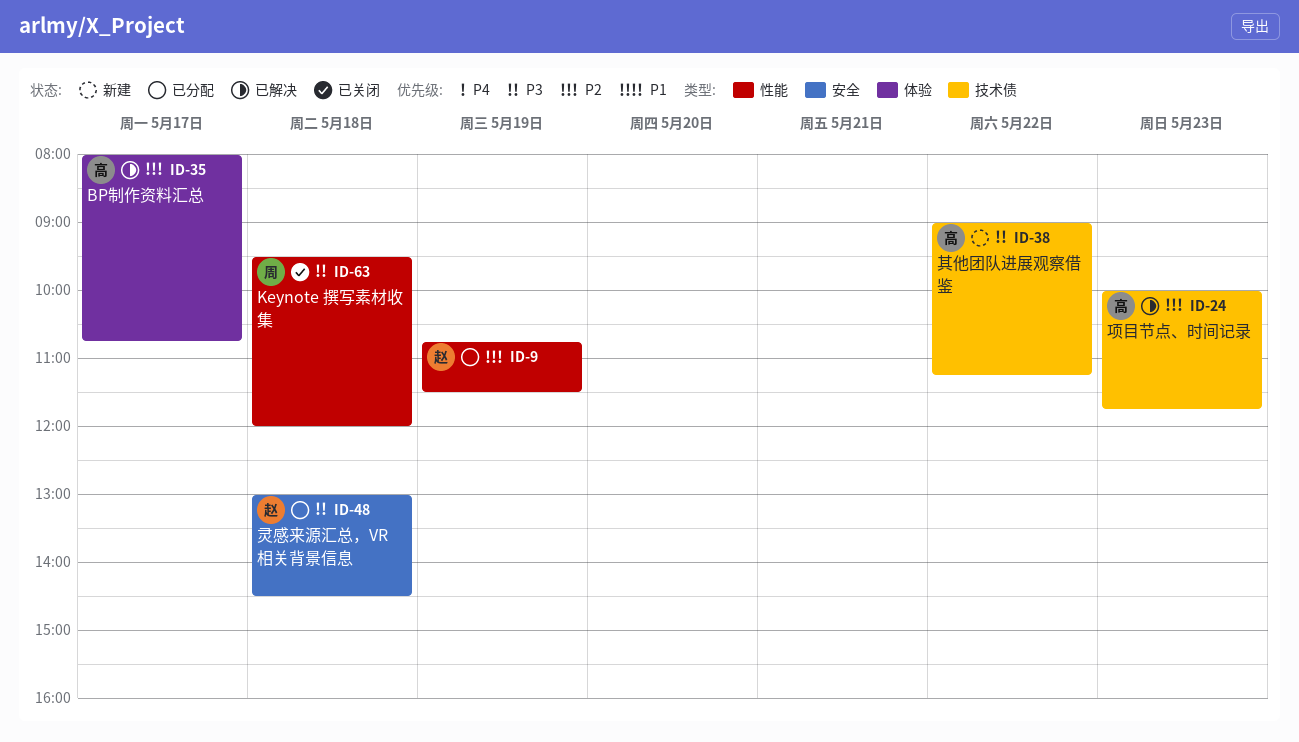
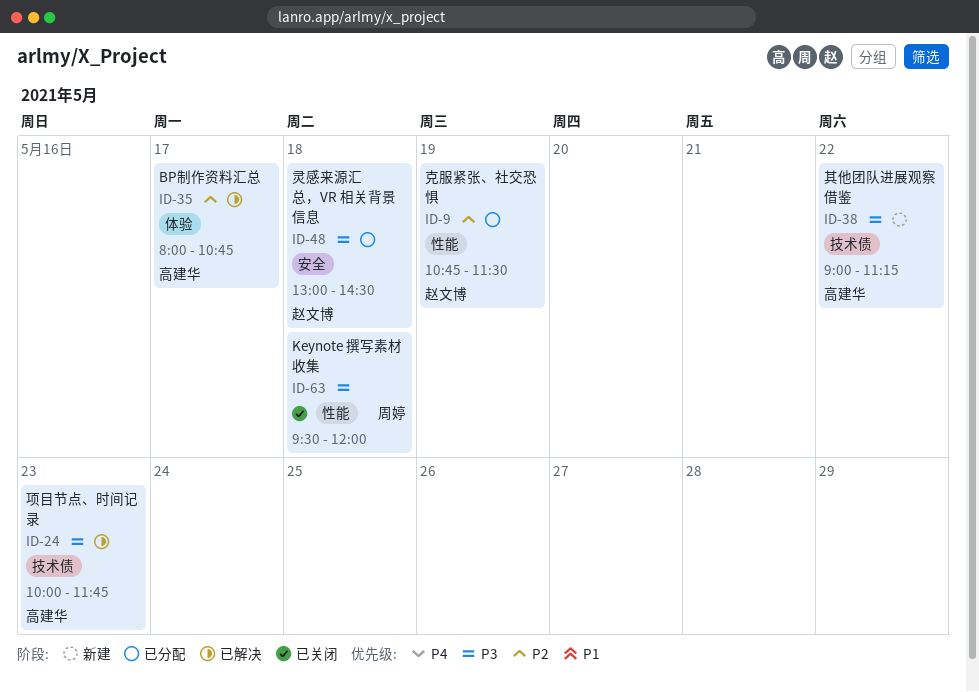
ID-24, priority: P2 -> P3

